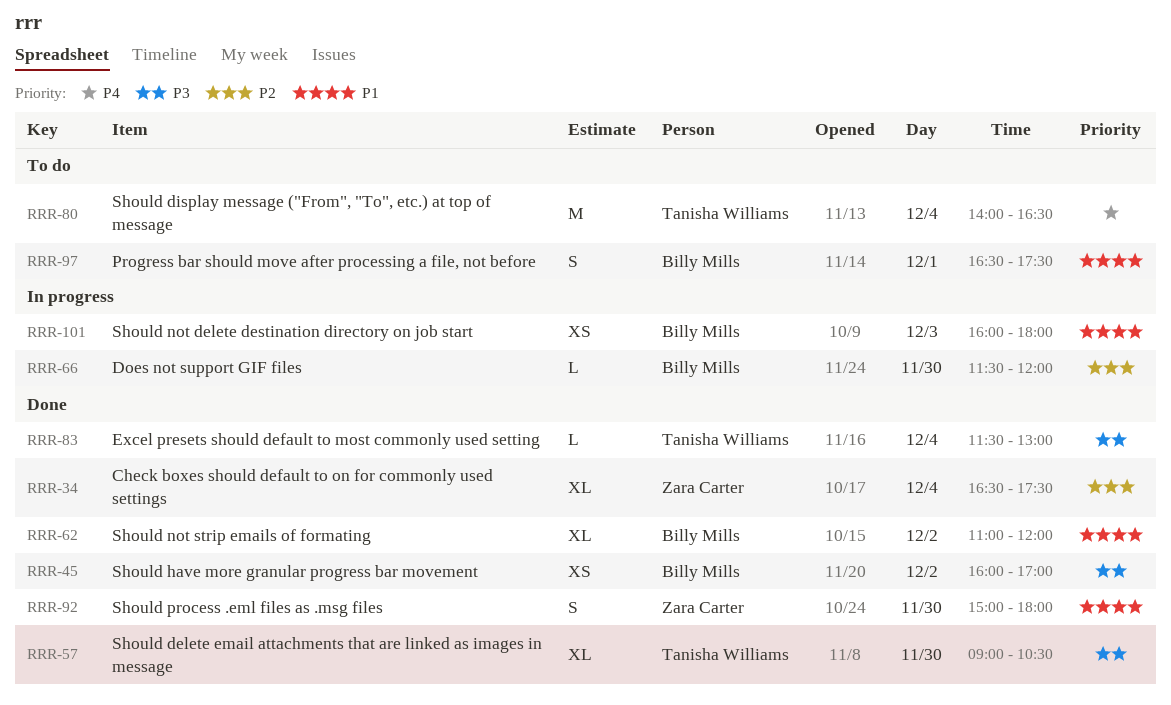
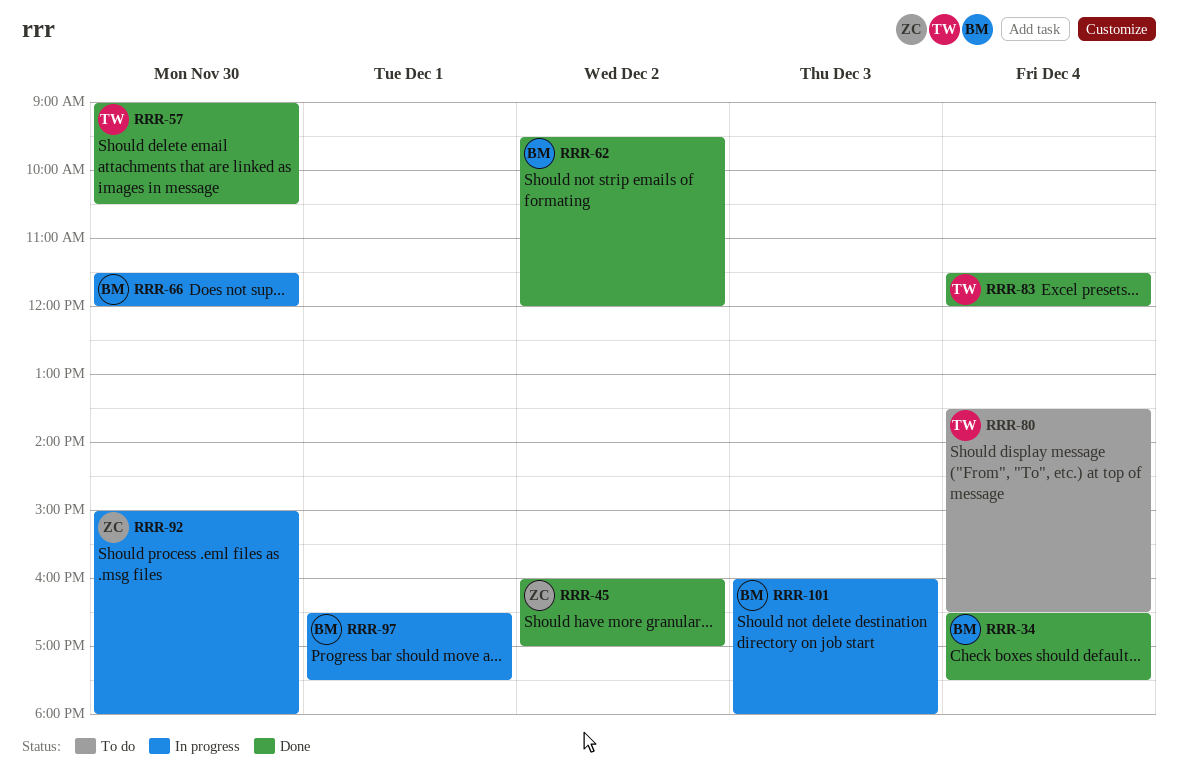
RRR-34, owner: Zara Carter -> Billy Mills
RRR-45, owner: Billy Mills -> Zara Carter
RRR-62, begins: 11:00 -> 09:30
RRR-80, begins: 14:00 -> 13:30
RRR-83, ends: 13:00 -> 12:00
RRR-92, status: Done -> In progress
RRR-97, status: To do -> In progress

